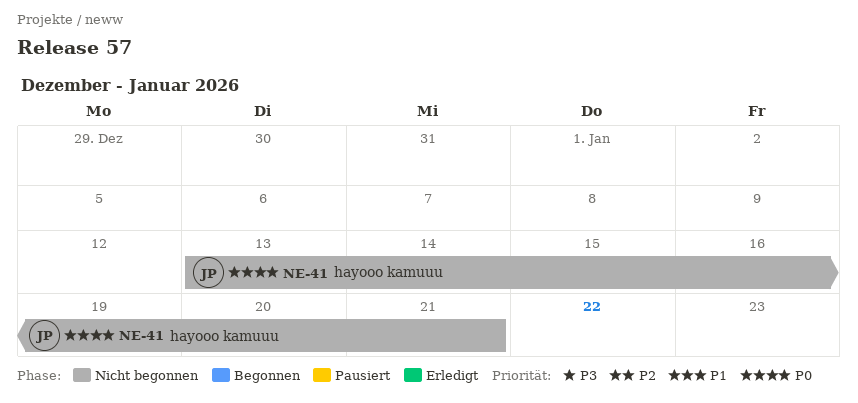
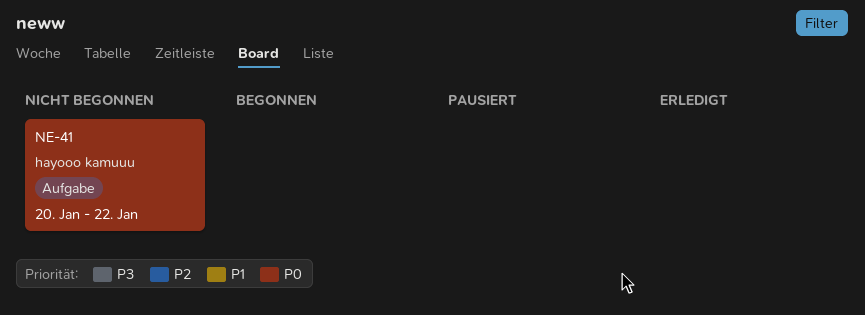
NE-41, start: Jan 13 -> Jan 20
NE-41, due: Jan 21 -> Jan 22

